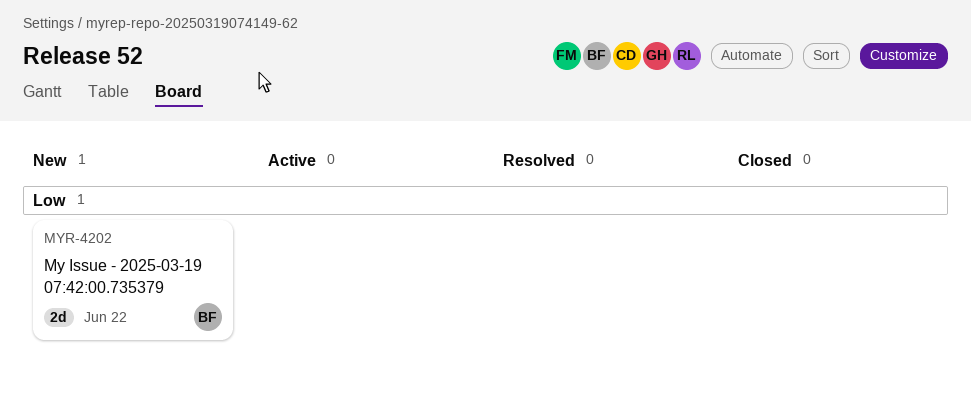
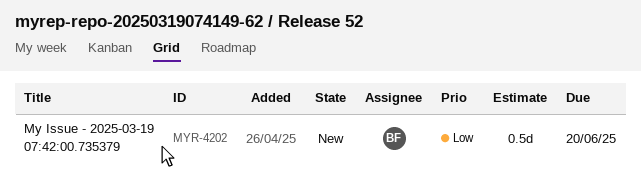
MYR-4202, estimate: 2d -> 0.5d
MYR-4202, due: Jun 22 -> Jun 20

